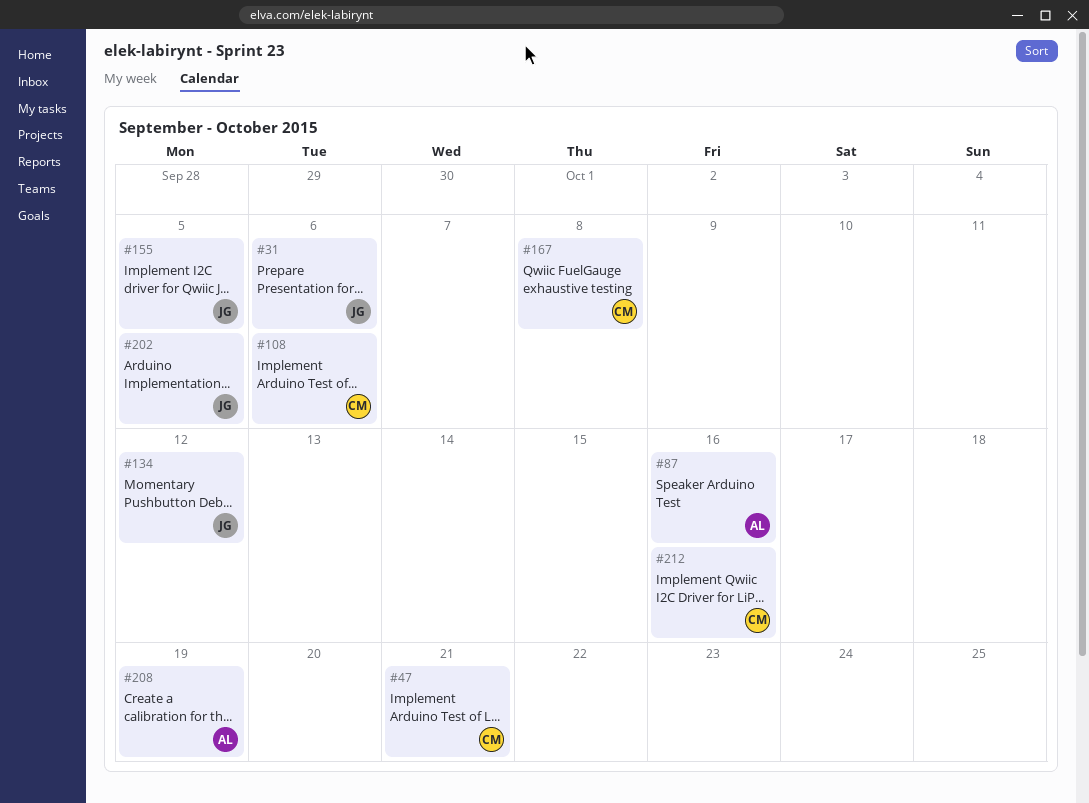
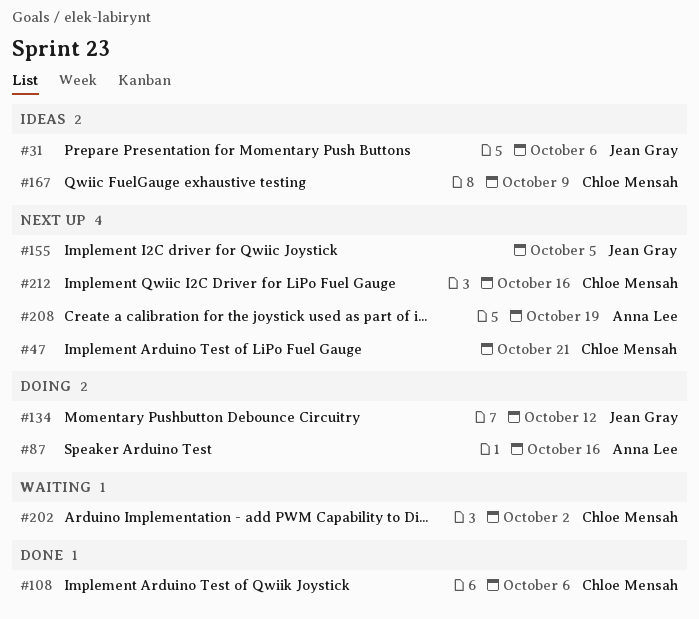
#167, due: Oct 8 -> Oct 9
#202, owner: Jean Gray -> Chloe Mensah
#202, due: Oct 5 -> Oct 2

